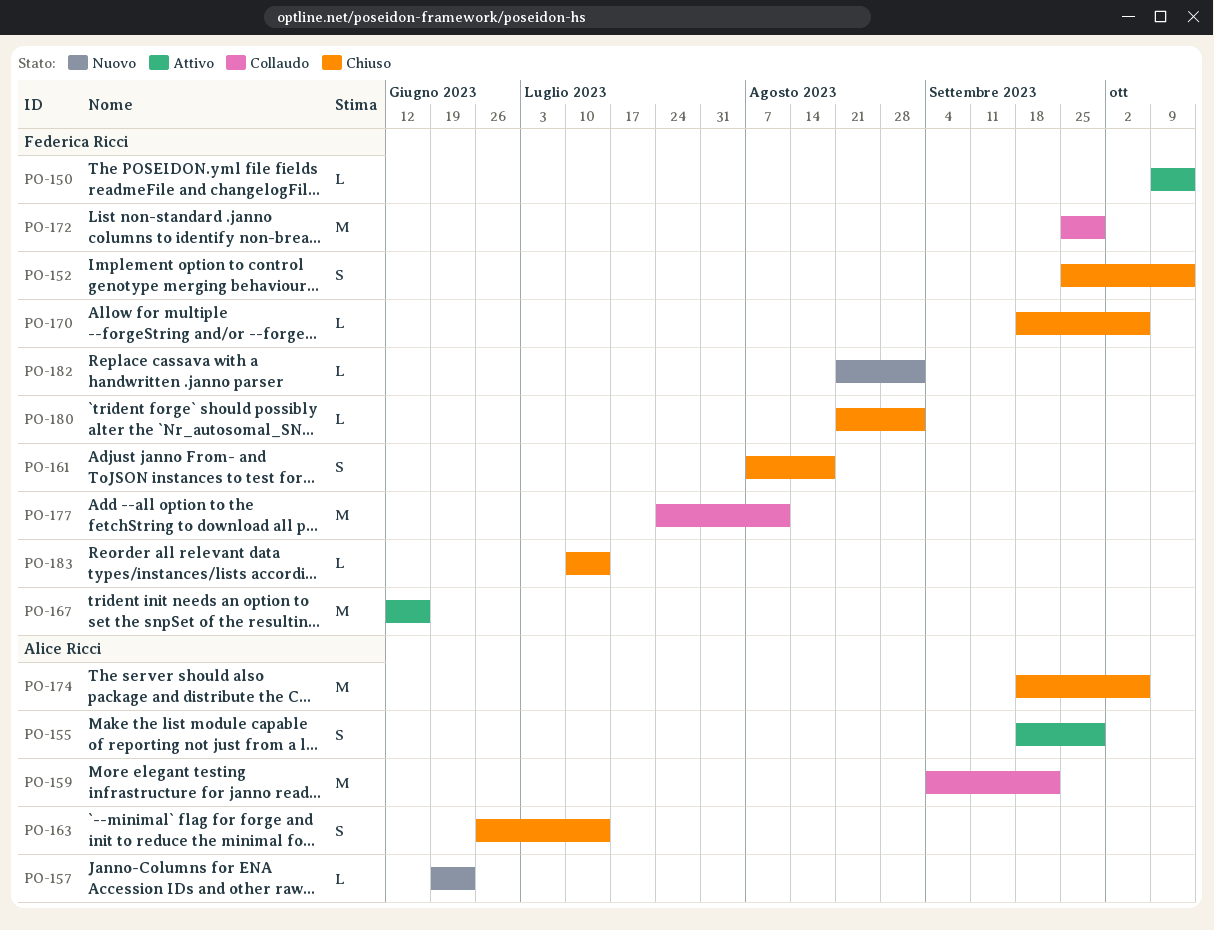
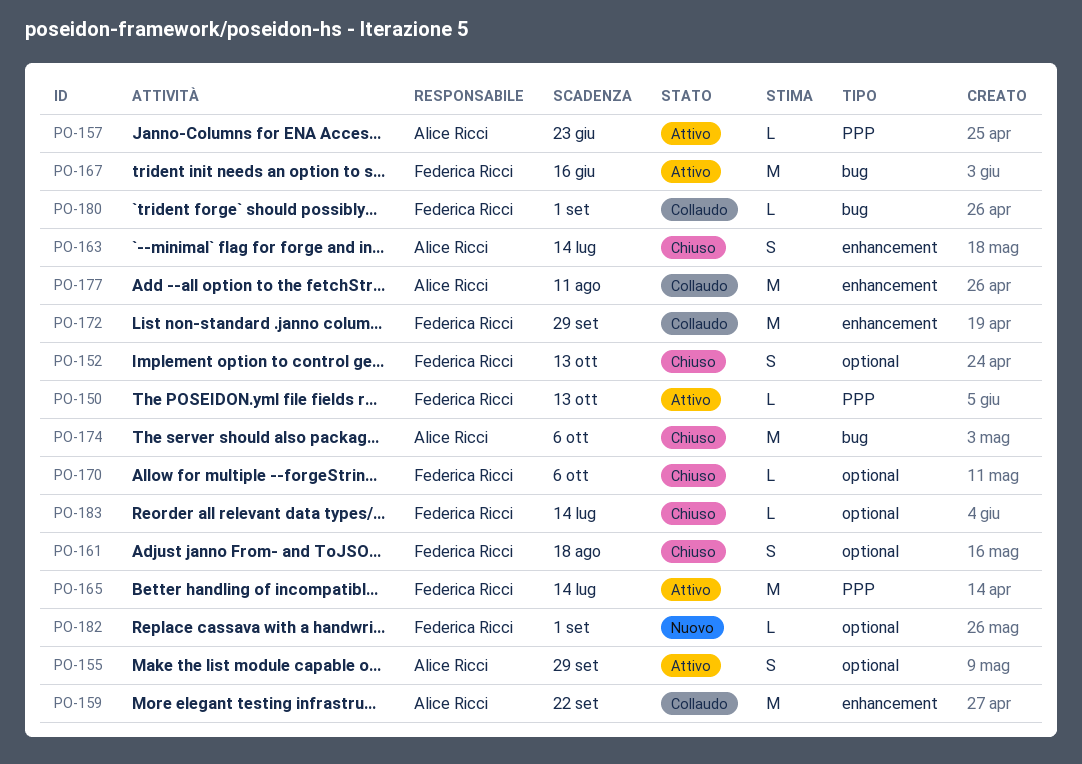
PO-157, status: Nuovo -> Attivo
PO-165: none -> present
PO-177, owner: Federica Ricci -> Alice Ricci
PO-180, status: Chiuso -> Collaudo

